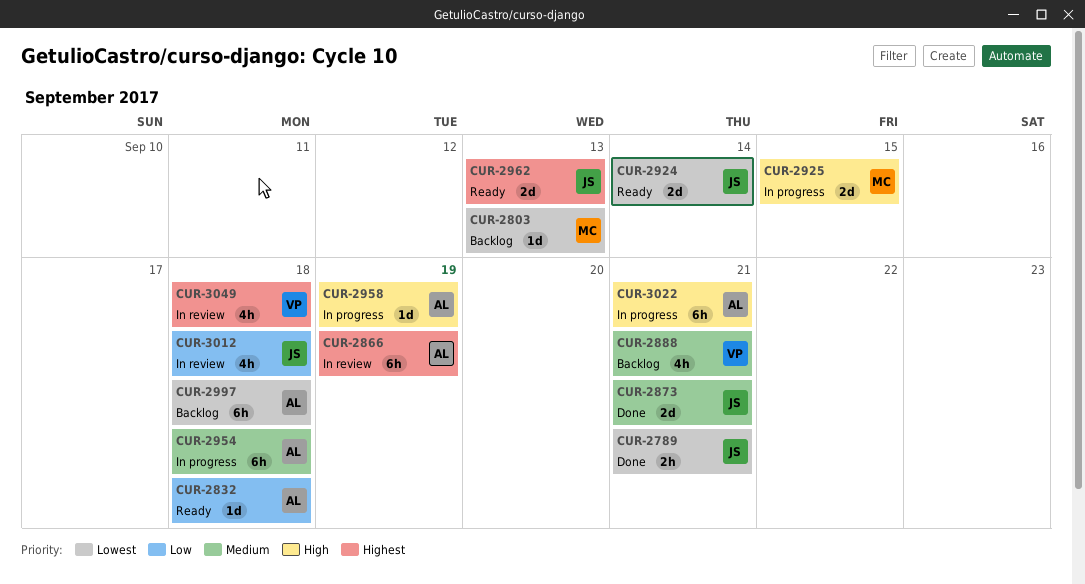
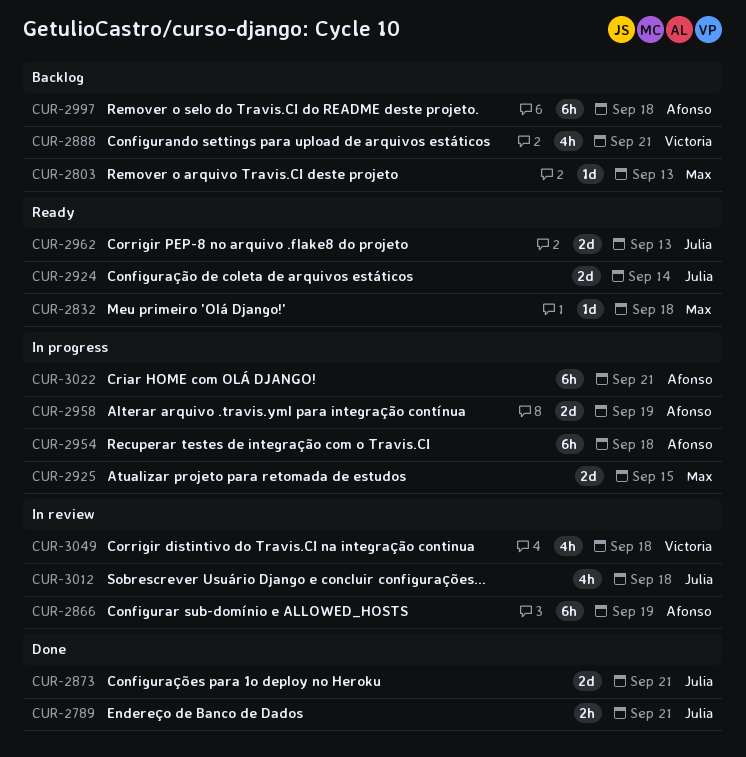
CUR-2832, owner: Afonso -> Max
CUR-2958, estimate: 1d -> 2d

